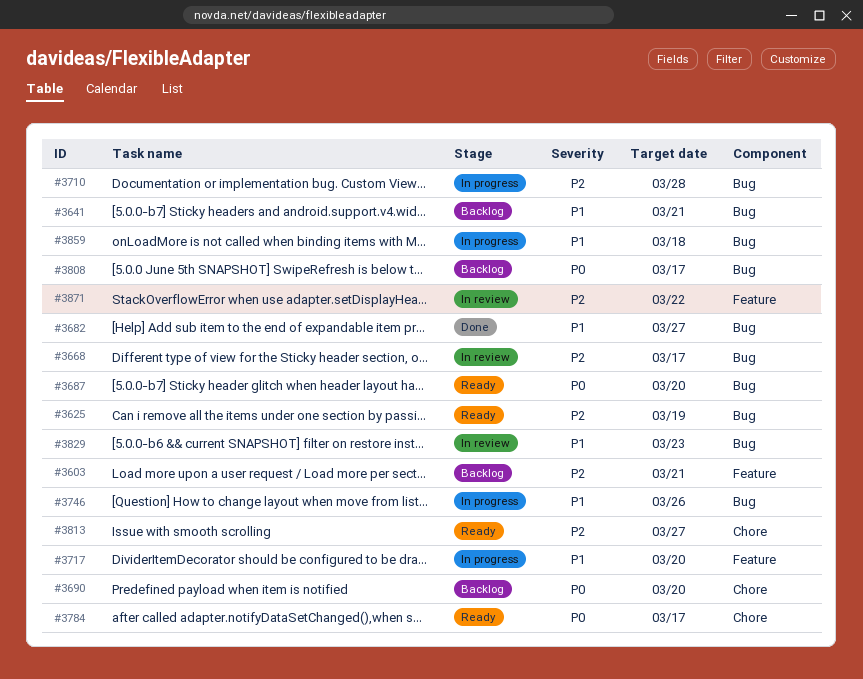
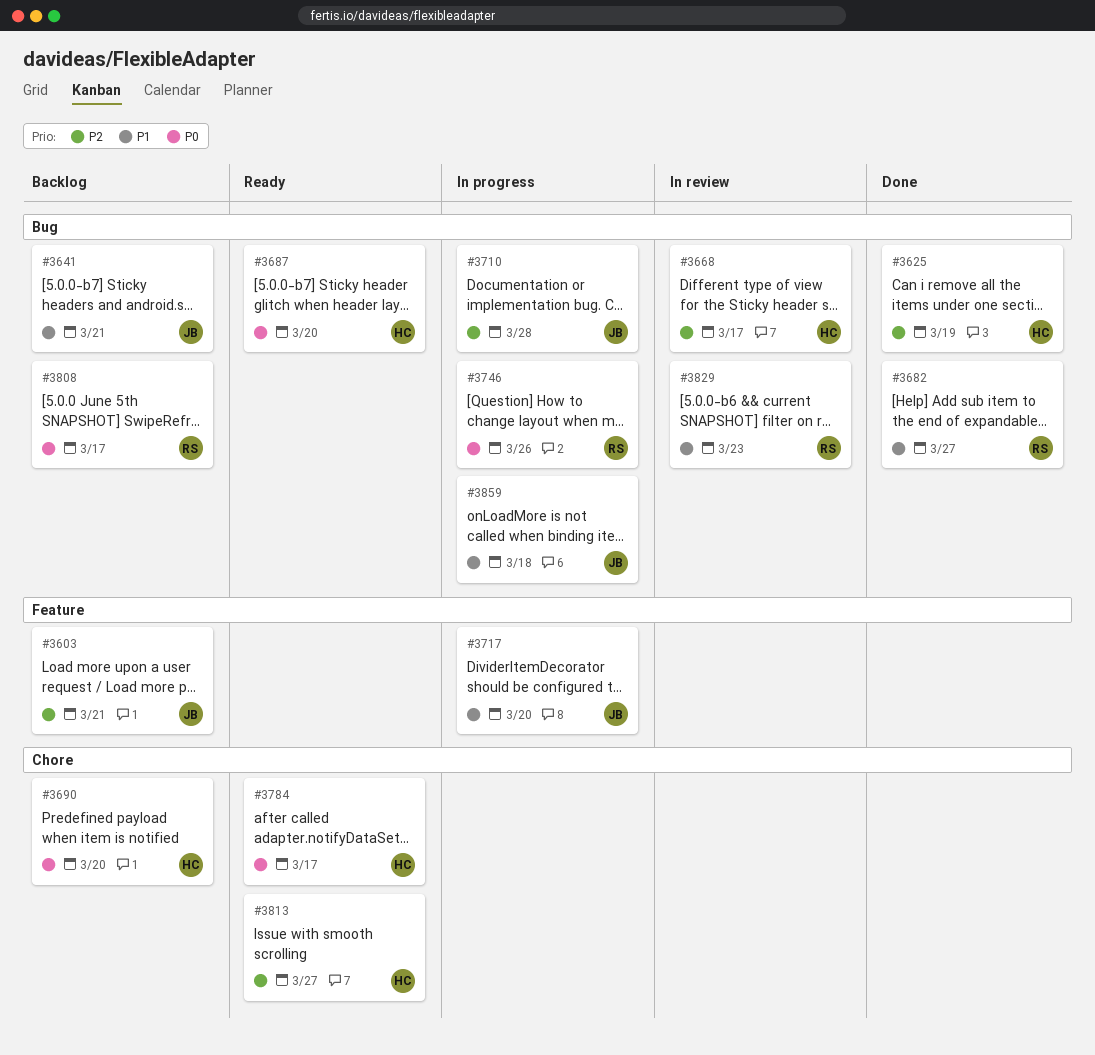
#3625, status: Ready -> Done
#3746, priority: P1 -> P0
#3871: present -> none

